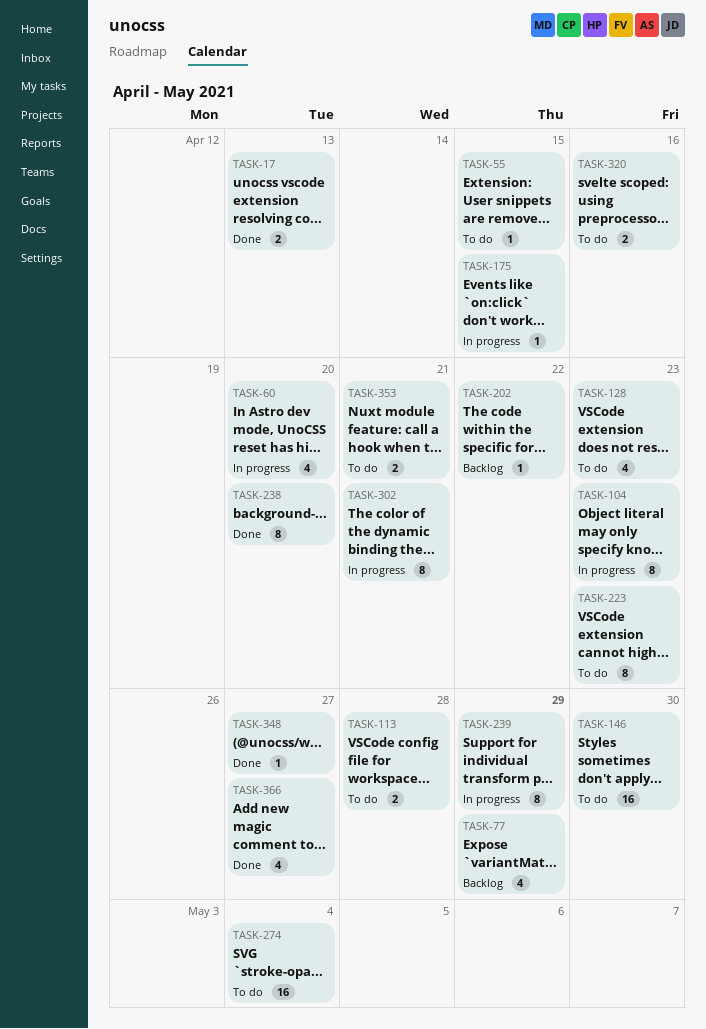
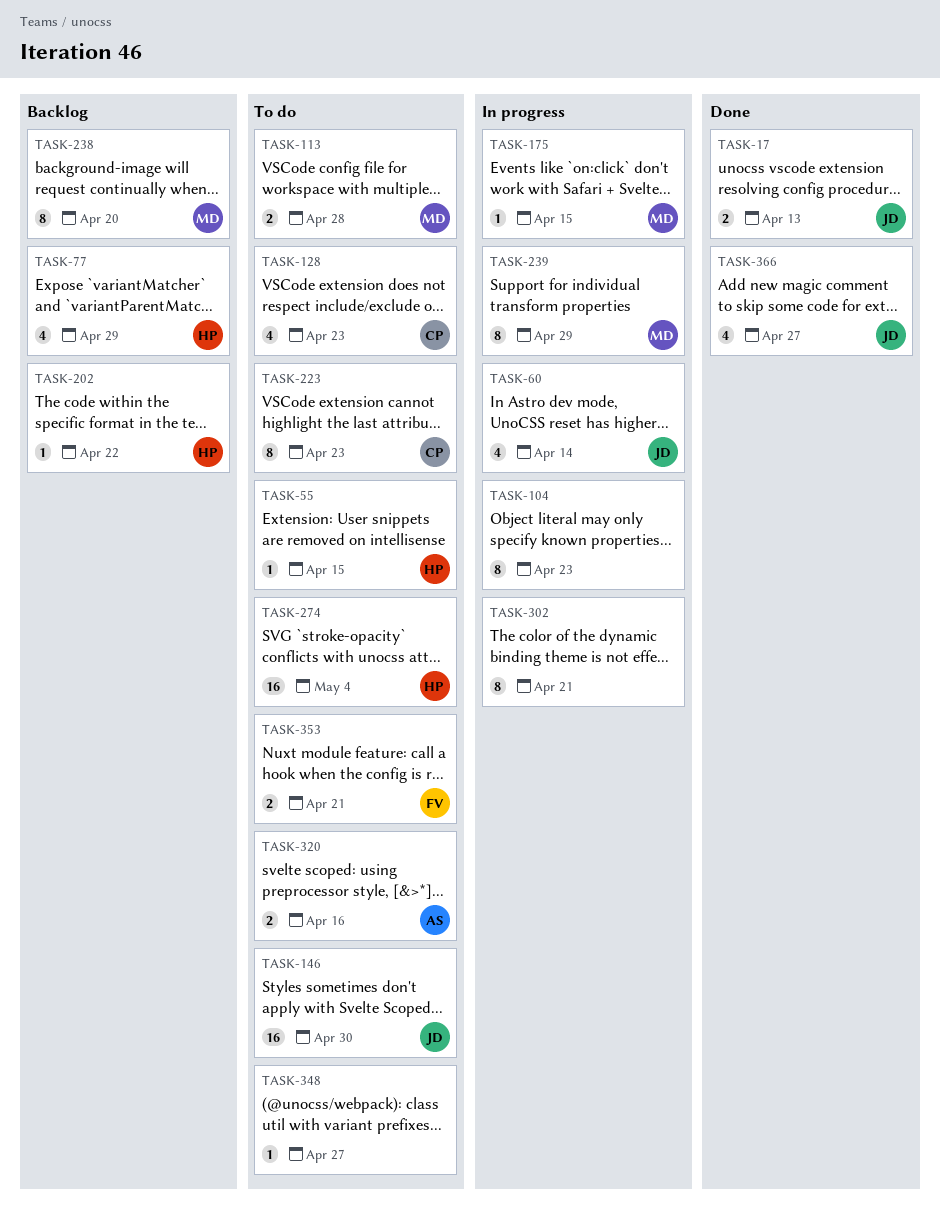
TASK-60, due: Apr 20 -> Apr 14
TASK-238, status: Done -> Backlog
TASK-348, status: Done -> To do

